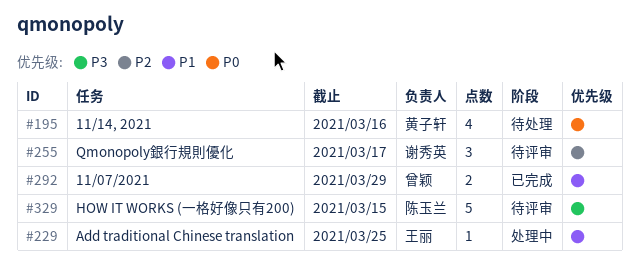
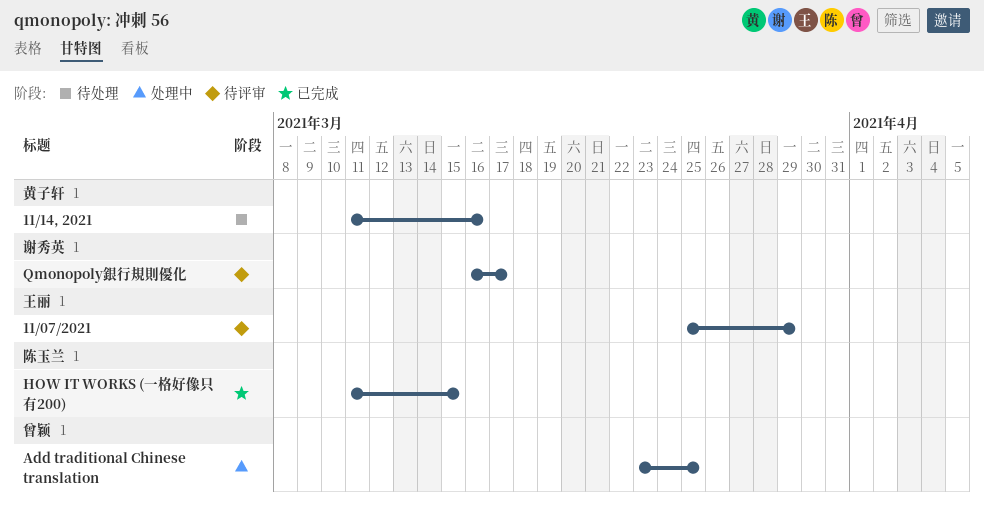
11/07/2021, status: 已完成 -> 待评审
11/07/2021, owner: 曾颖 -> 王丽
Add traditional Chinese translation, owner: 王丽 -> 曾颖
HOW IT WORKS (一格好像只有200), status: 待评审 -> 已完成

